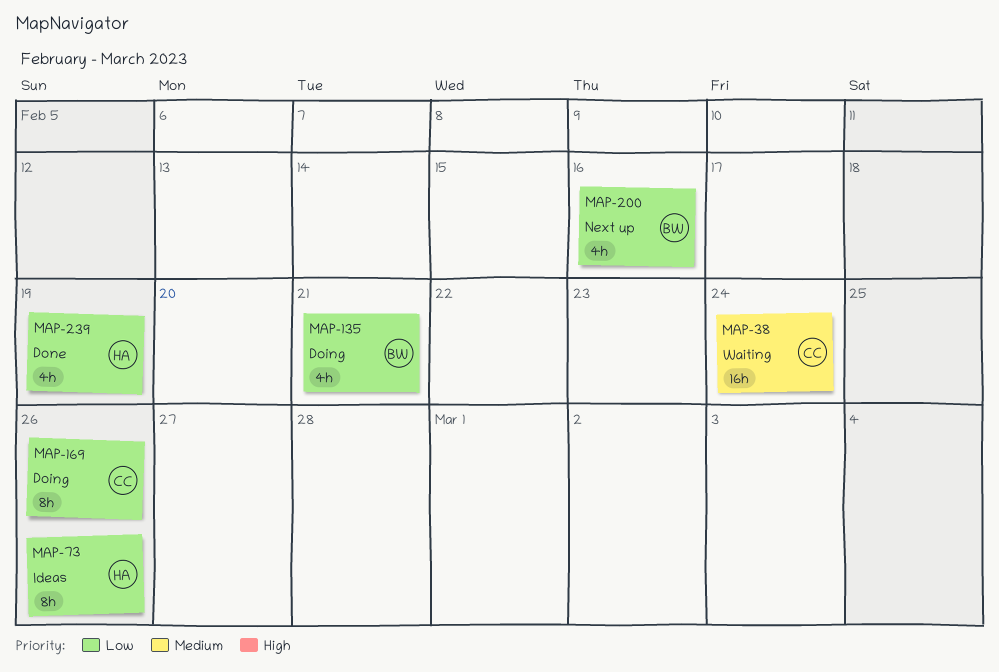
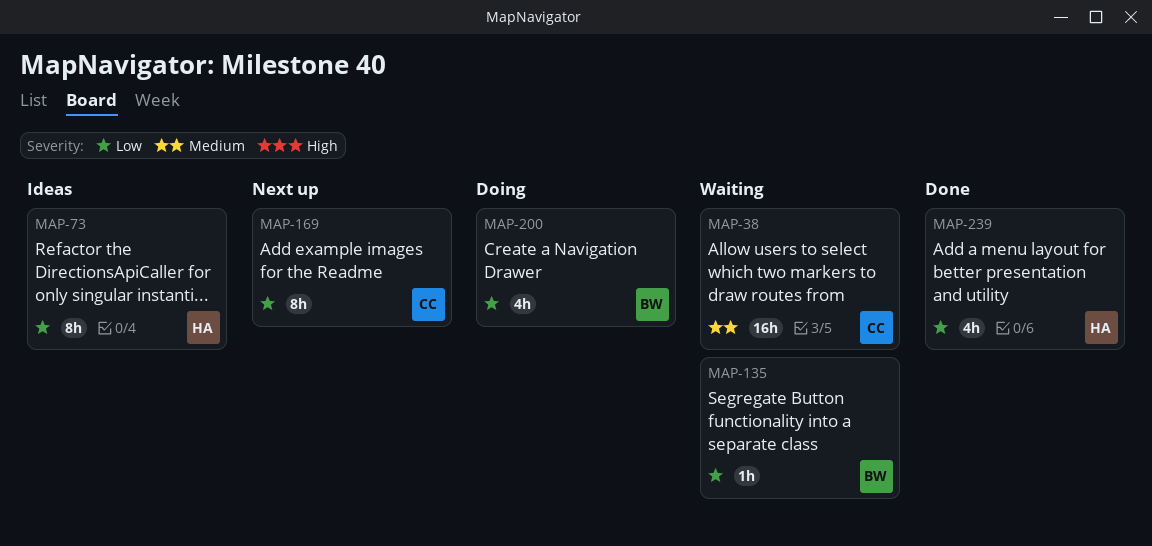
MAP-135, status: Doing -> Waiting
MAP-135, estimate: 4h -> 1h
MAP-169, status: Doing -> Next up
MAP-200, status: Next up -> Doing

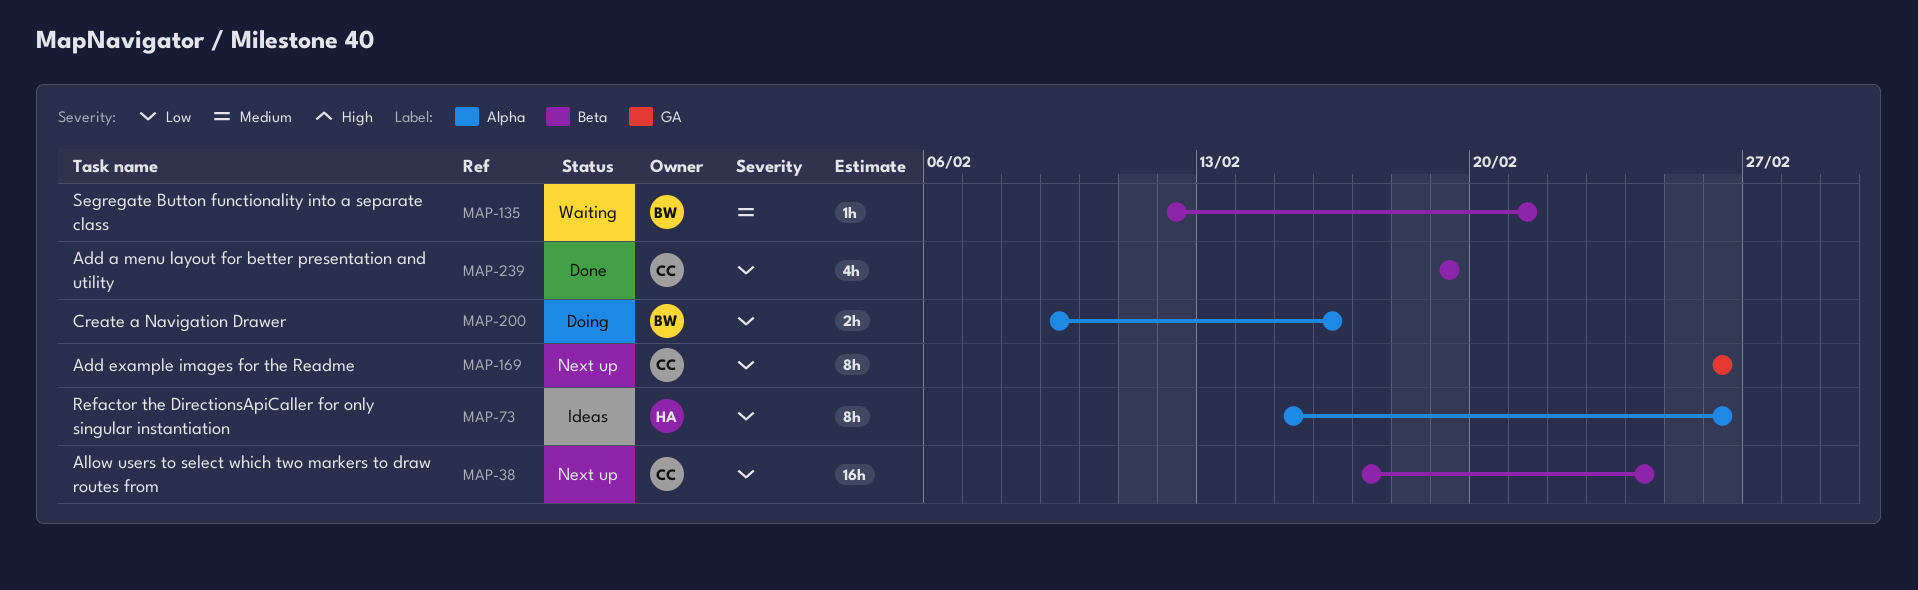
MAP-38, status: Waiting -> Next up
MAP-38, priority: Medium -> Low
MAP-135, priority: Low -> Medium
MAP-200, estimate: 4h -> 2h
MAP-239, owner: HA -> CC

